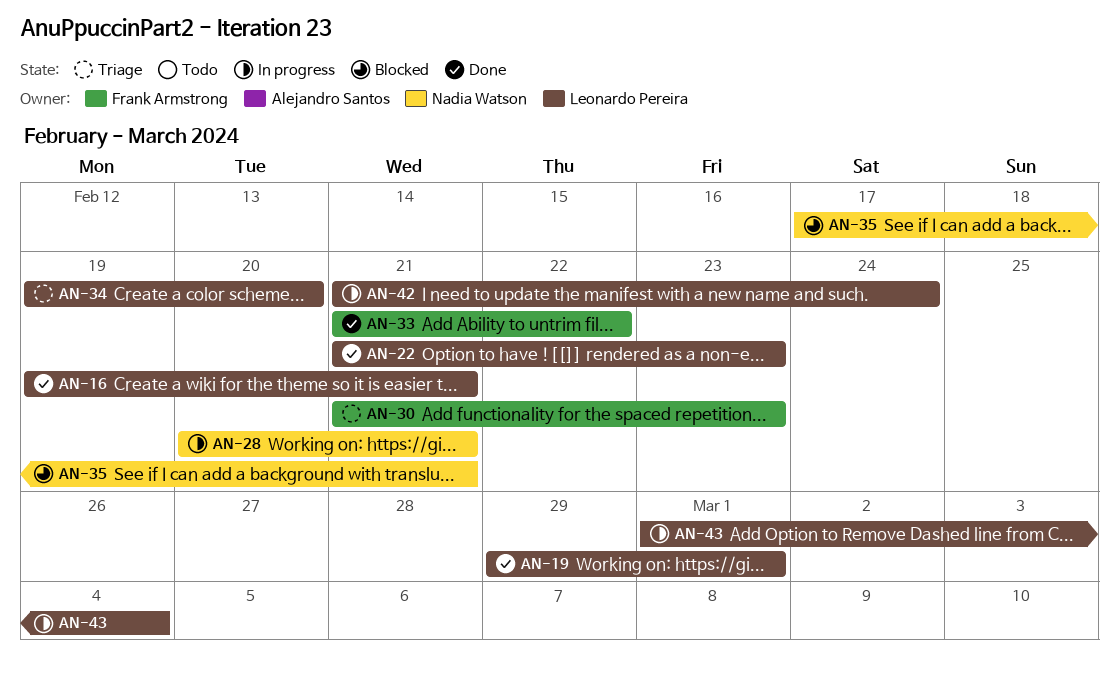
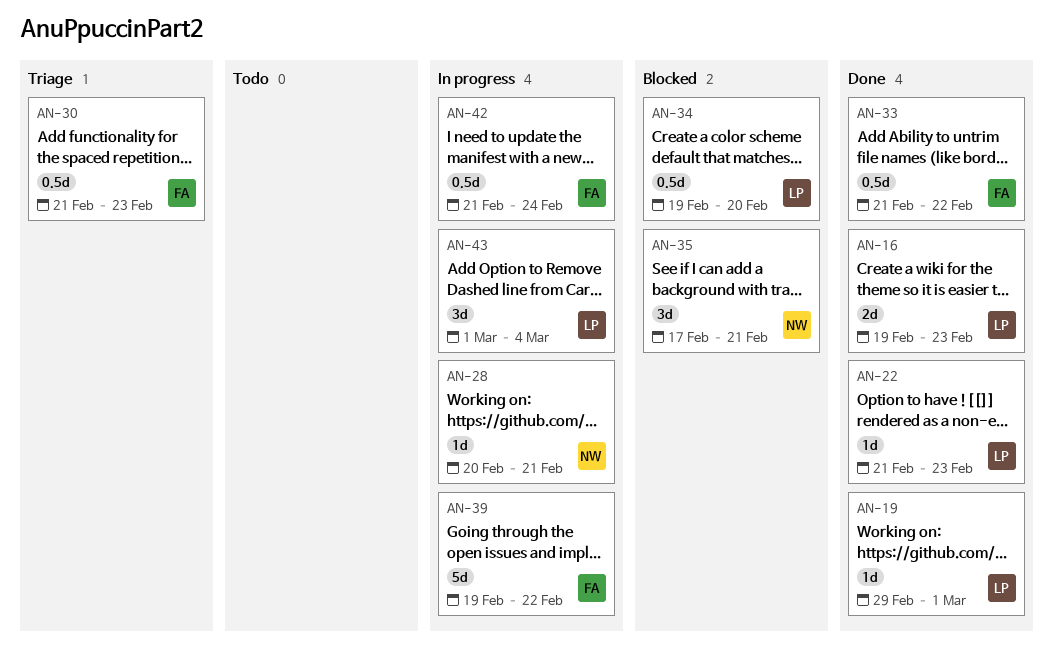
AN-16, due: Feb 21 -> Feb 23
AN-34, status: Triage -> Blocked
AN-39: none -> present
AN-42, owner: Leonardo Pereira -> Frank Armstrong

